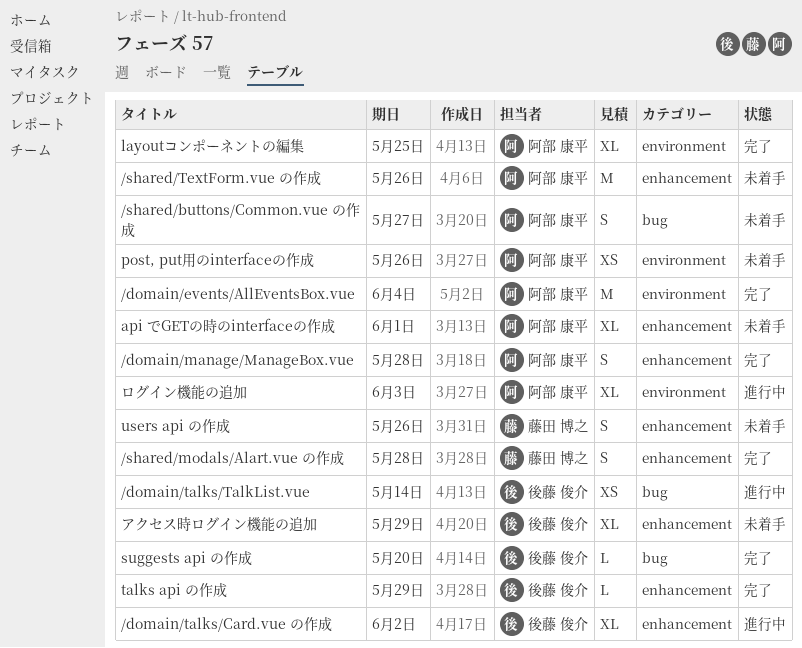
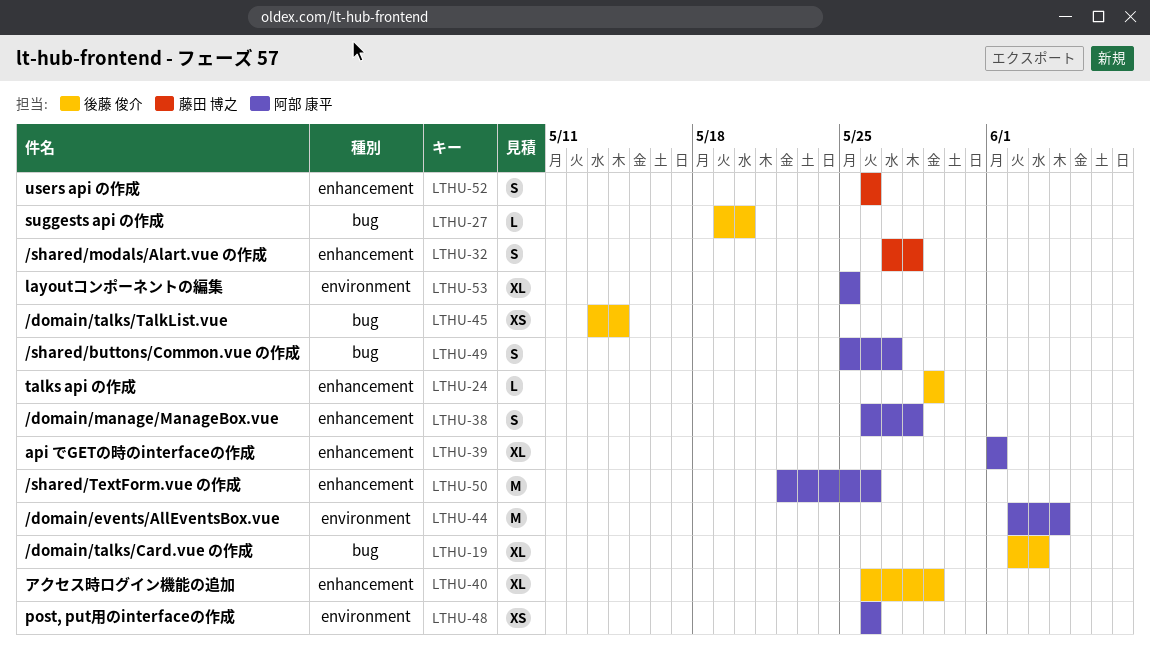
/domain/talks/Card.vue の作成, label: enhancement -> bug
/domain/talks/Card.vue の作成, due: Jun 2 -> Jun 3
ログイン機能の追加: present -> none

